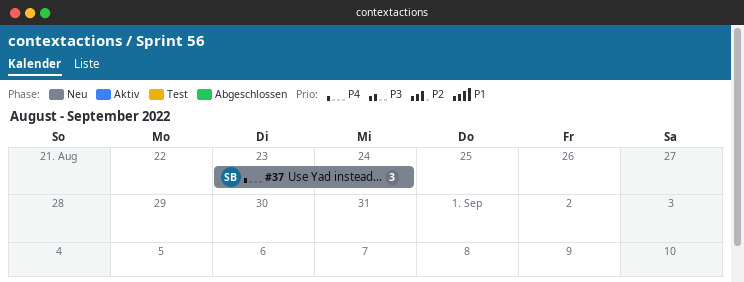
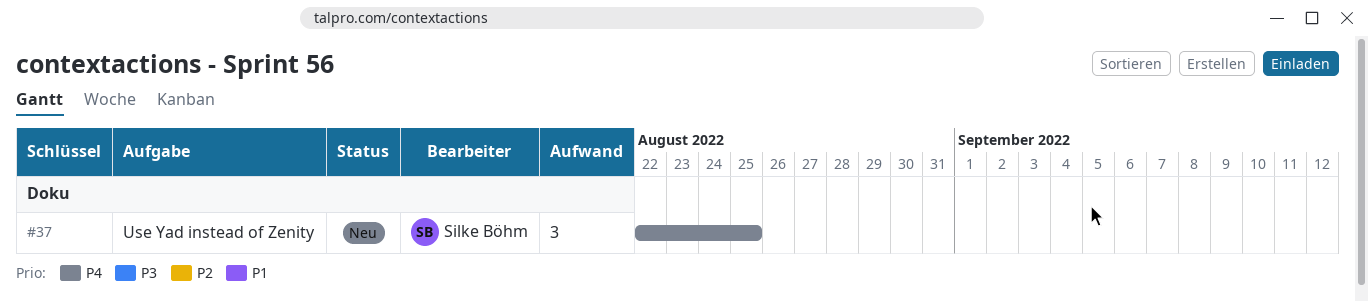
#37, start: Aug 23 -> Aug 22
#37, due: Aug 24 -> Aug 25

